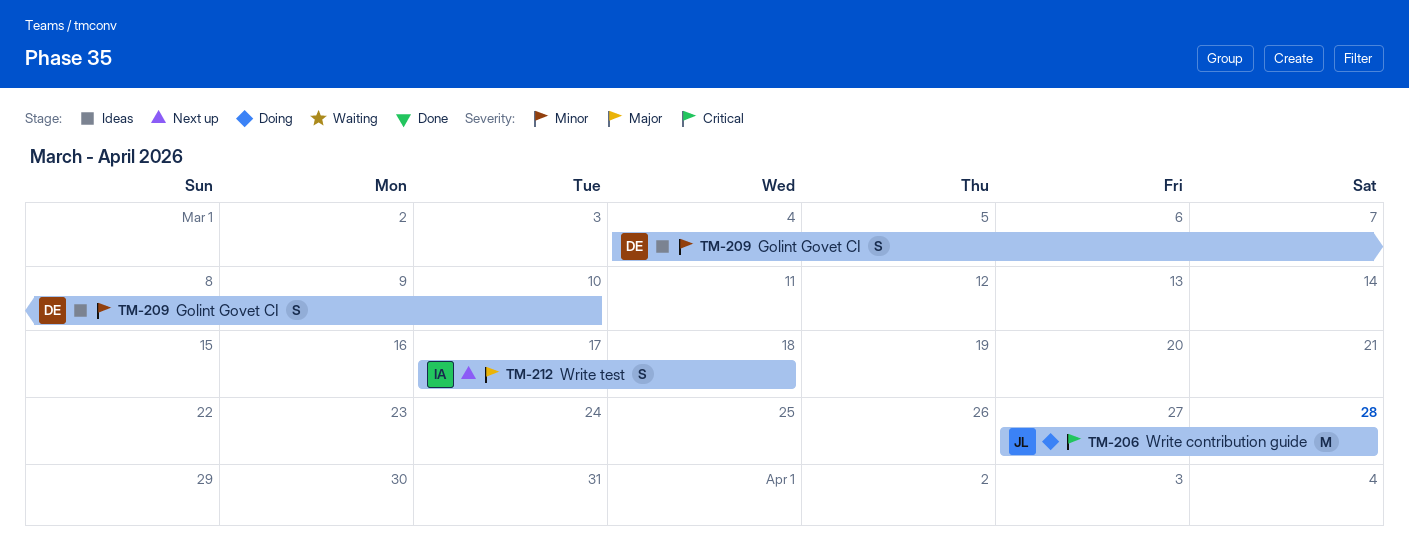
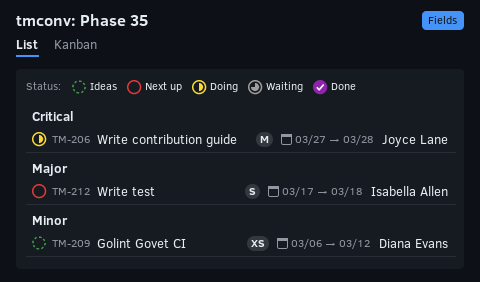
TM-209, estimate: S -> XS
TM-209, start: Mar 4 -> Mar 6
TM-209, due: Mar 10 -> Mar 12

